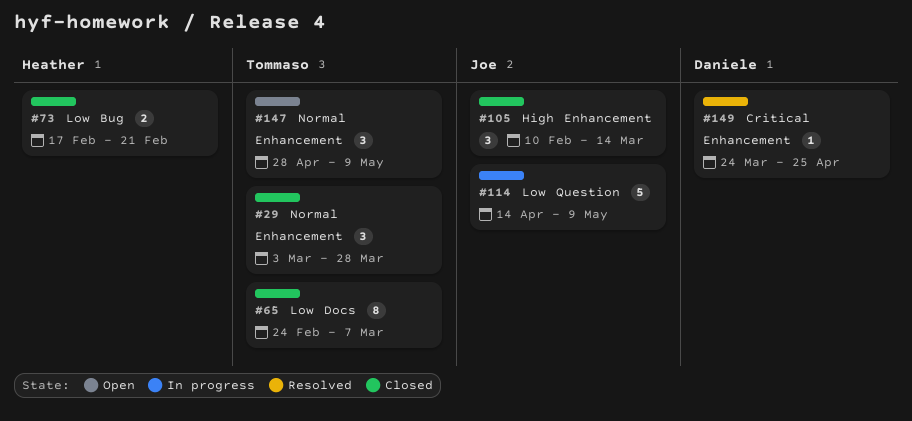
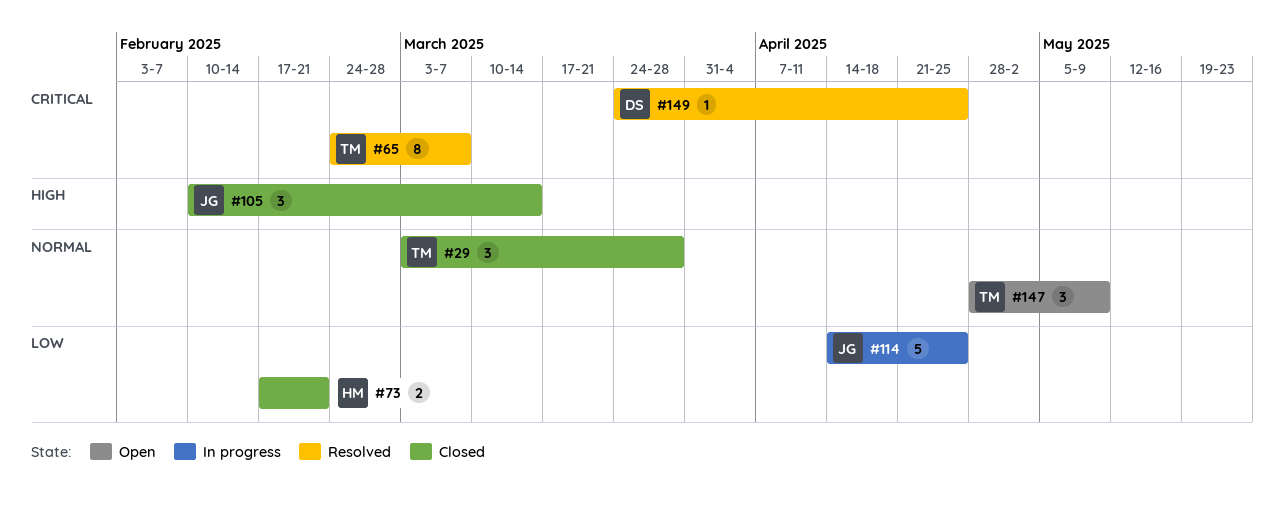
#65, status: Closed -> Resolved
#65, priority: Low -> Critical
#114, due: May 9 -> Apr 25

